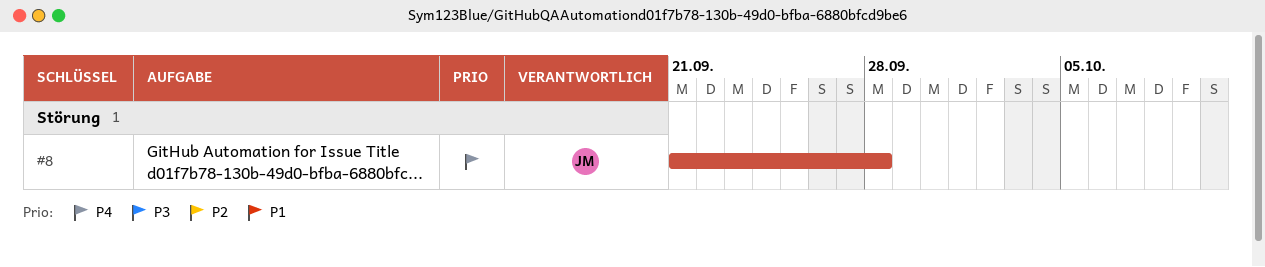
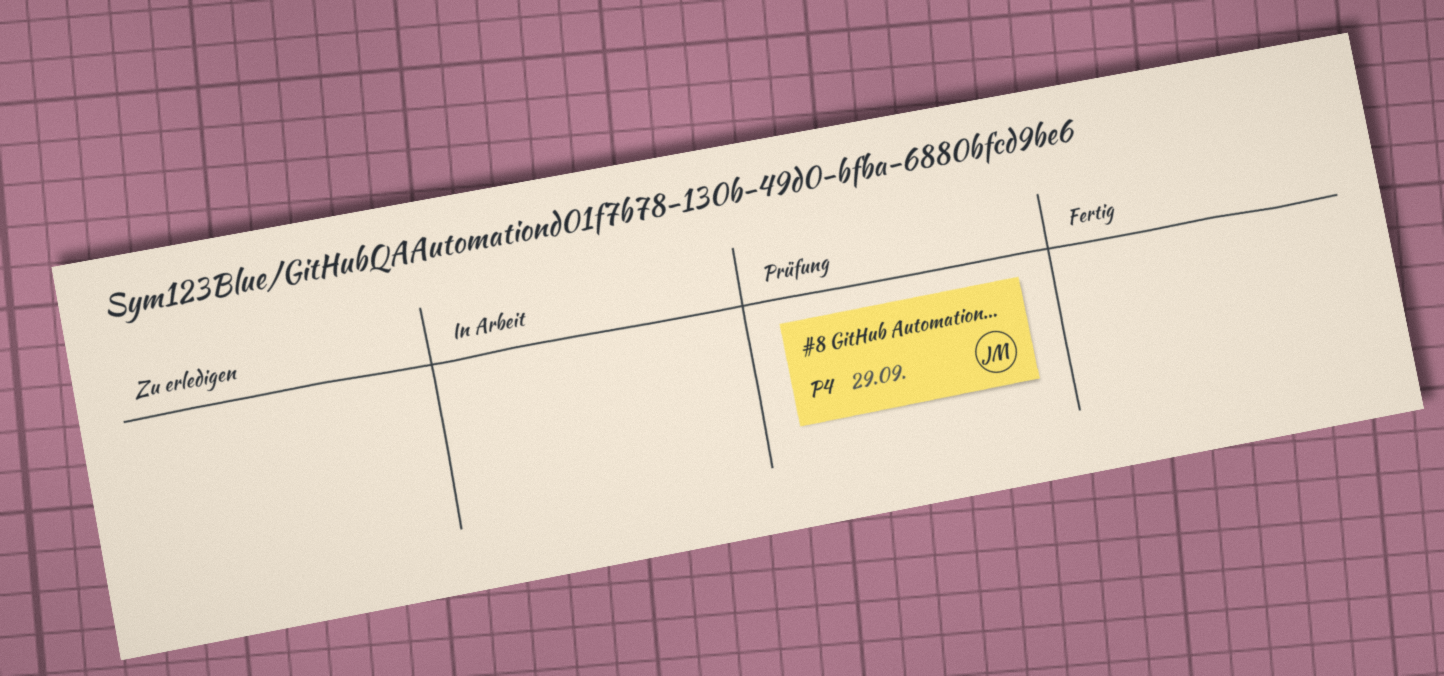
#8, due: Sep 28 -> Sep 29

